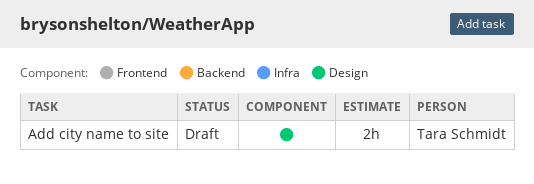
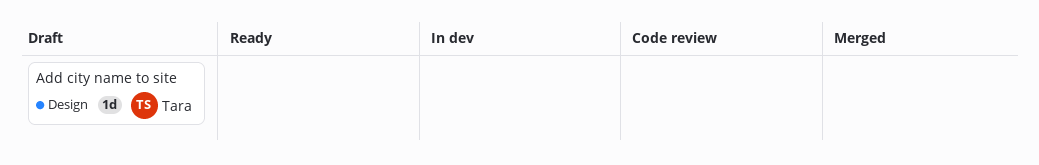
Add city name to site, estimate: 2h -> 1d

